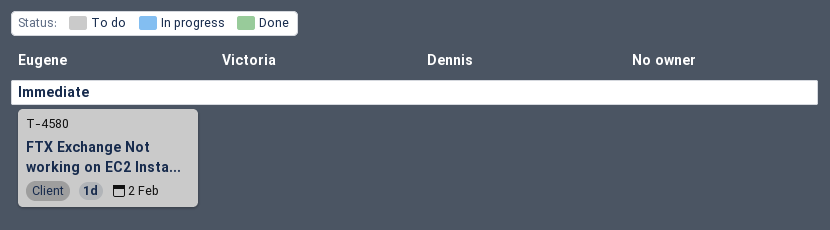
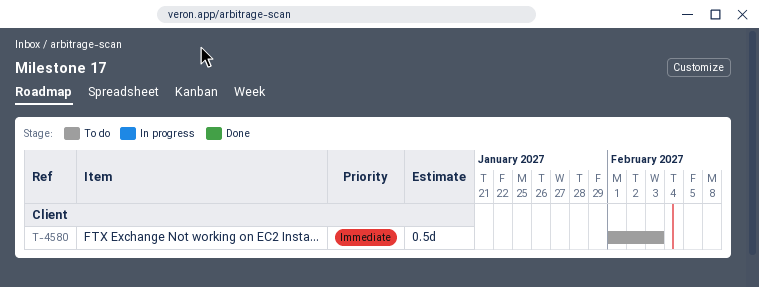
T-4580, estimate: 1d -> 0.5d
T-4580, due: Feb 2 -> Feb 3

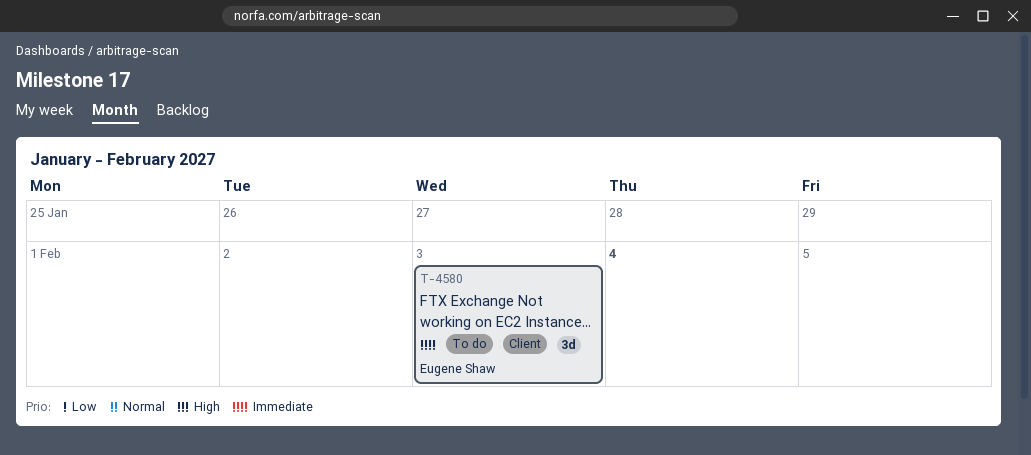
T-4580, estimate: 0.5d -> 3d

